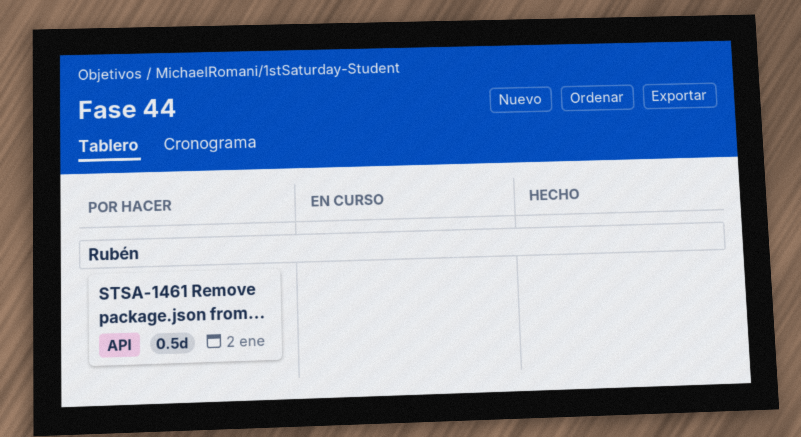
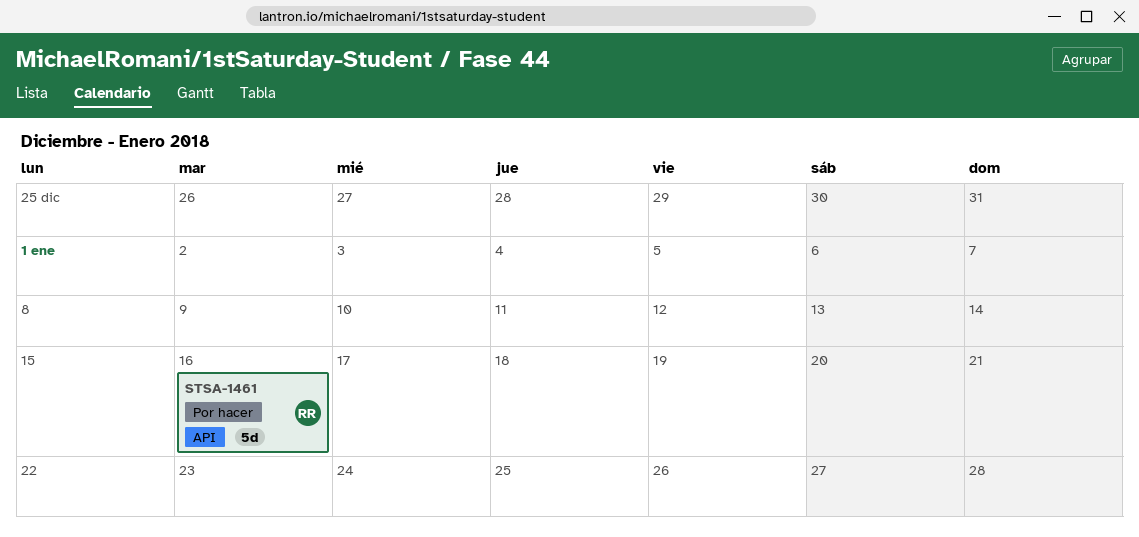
STSA-1461, estimate: 0.5d -> 5d
STSA-1461, due: Jan 2 -> Jan 16

